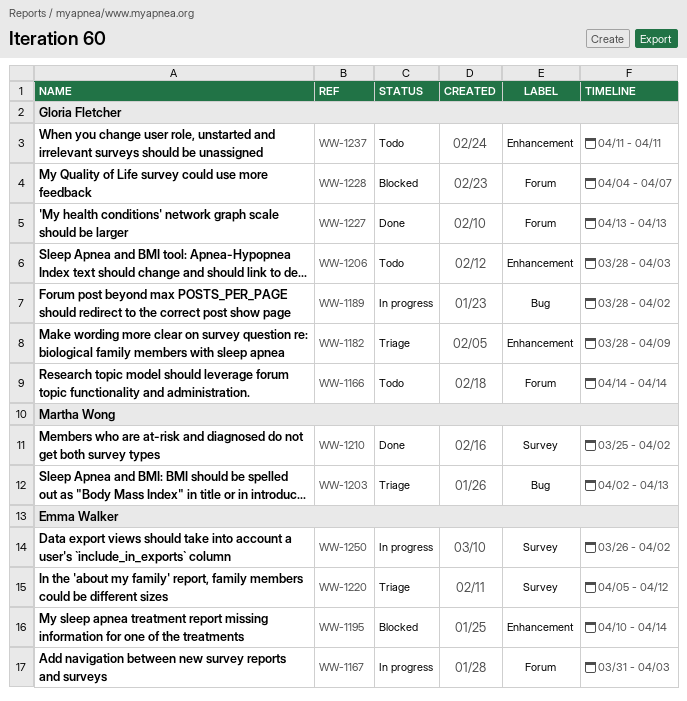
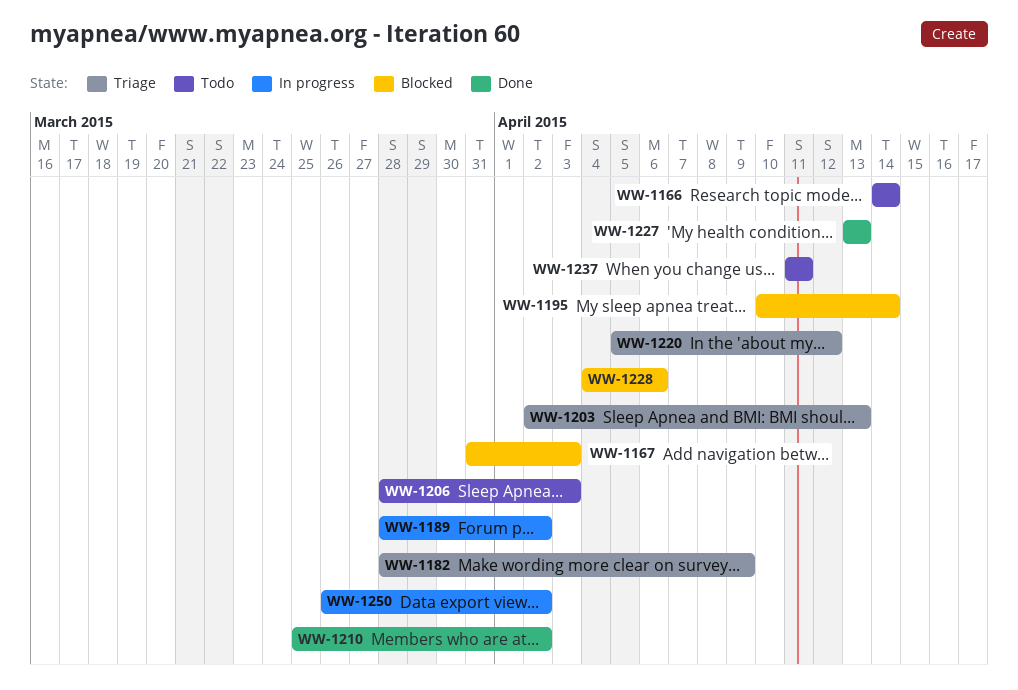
WW-1167, status: In progress -> Blocked
WW-1228, due: Apr 7 -> Apr 6

